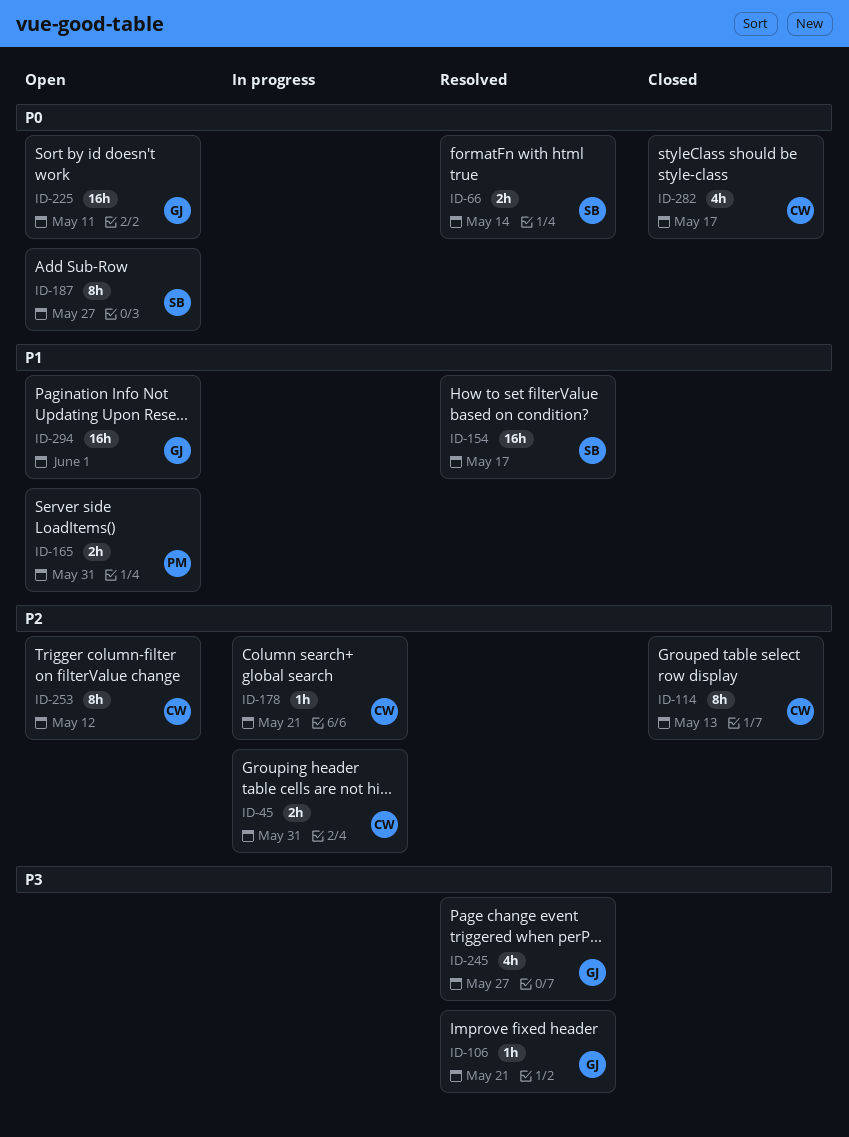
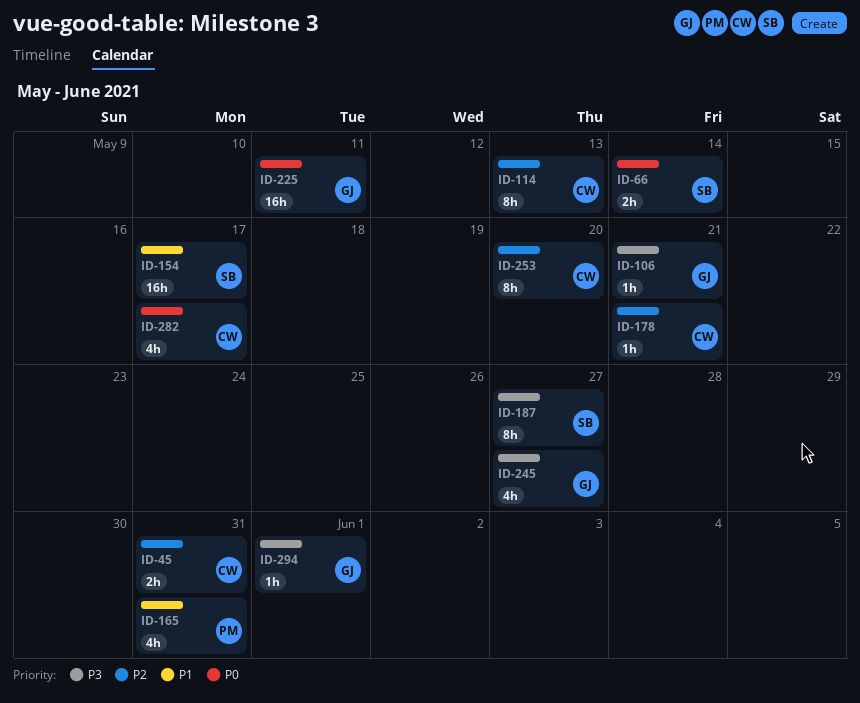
ID-165, estimate: 2h -> 4h
ID-187, priority: P0 -> P3
ID-253, due: May 12 -> May 20
ID-294, priority: P1 -> P3
ID-294, estimate: 16h -> 1h

